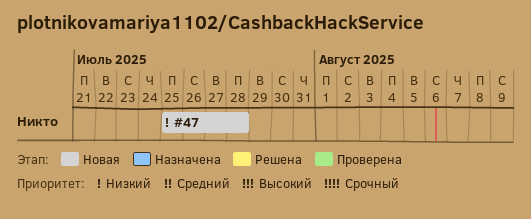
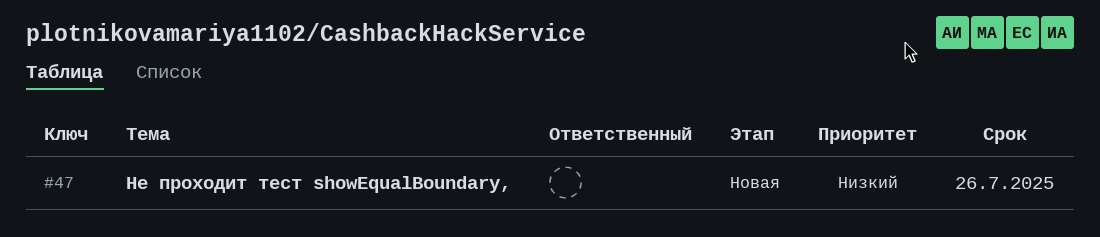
#47, due: Jul 28 -> Jul 26

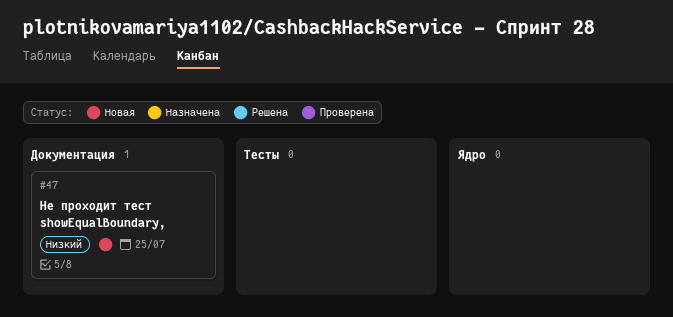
#47, due: Jul 26 -> Jul 25

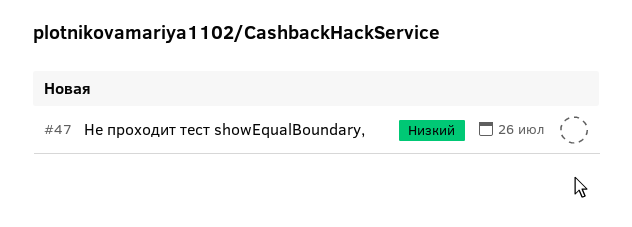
#47, due: Jul 25 -> Jul 26

